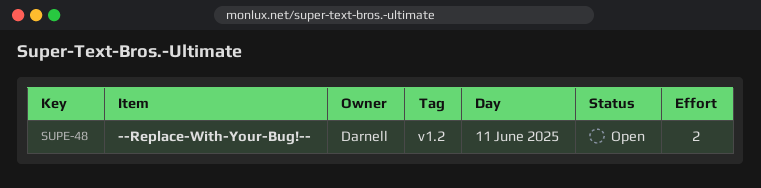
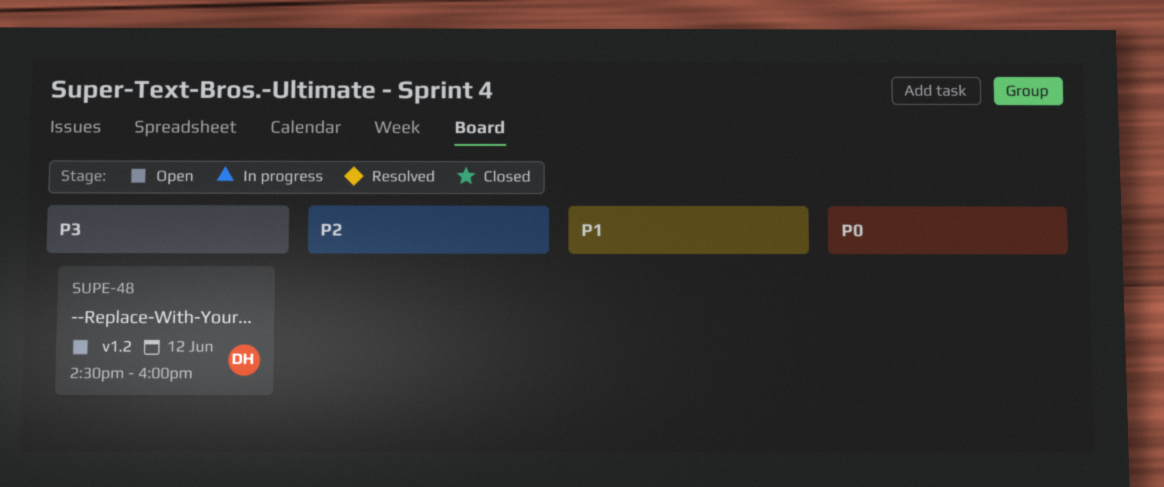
SUPE-48, day: Jun 11 -> Jun 12

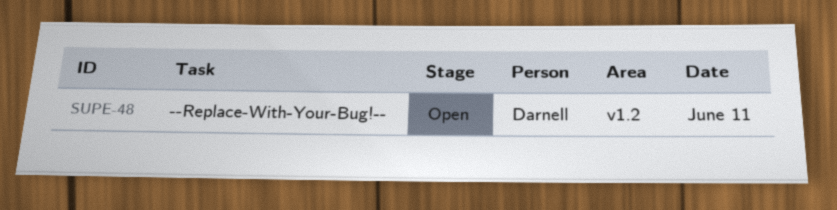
SUPE-48, day: Jun 12 -> Jun 11

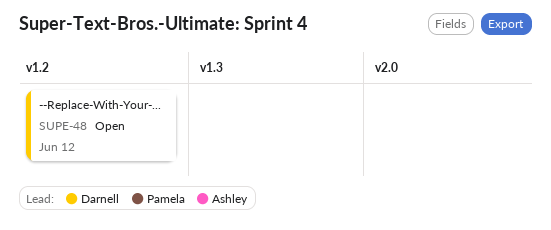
SUPE-48, day: Jun 11 -> Jun 12

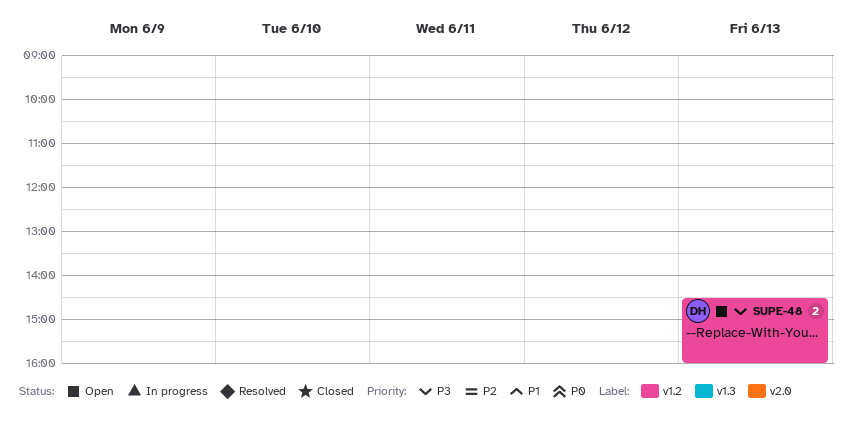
SUPE-48, day: Jun 12 -> Jun 13

